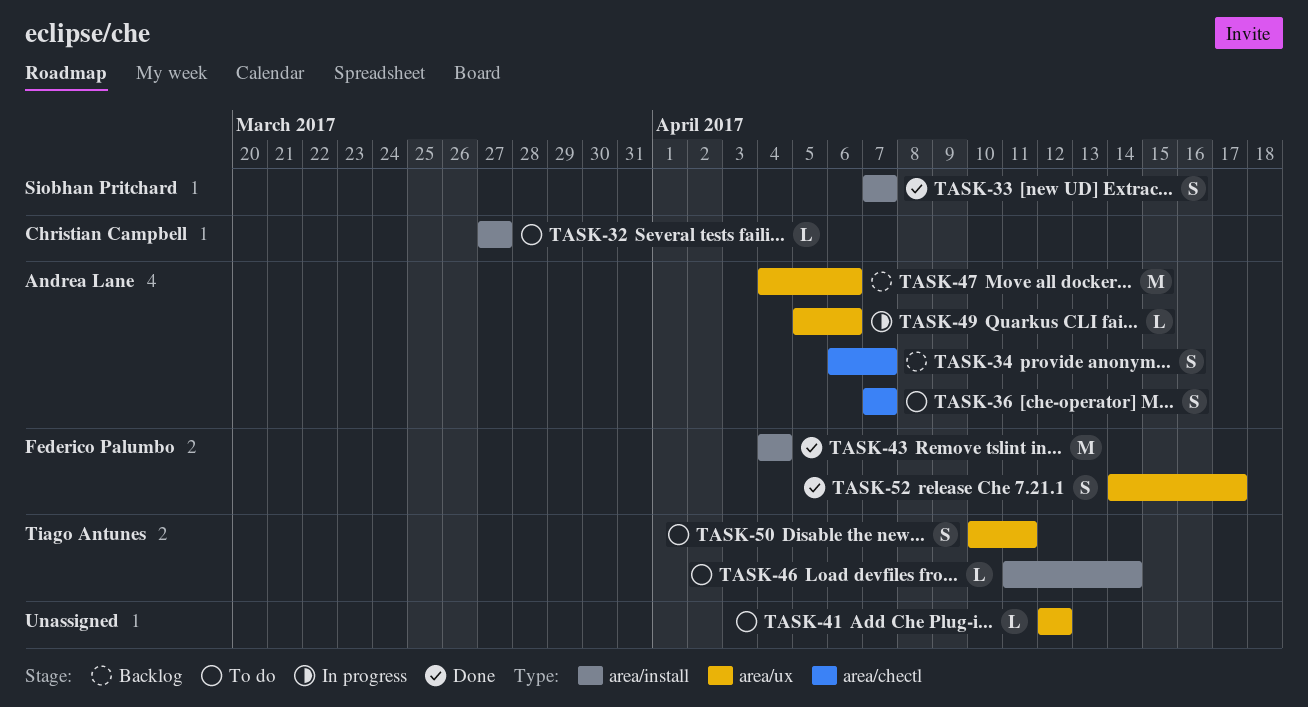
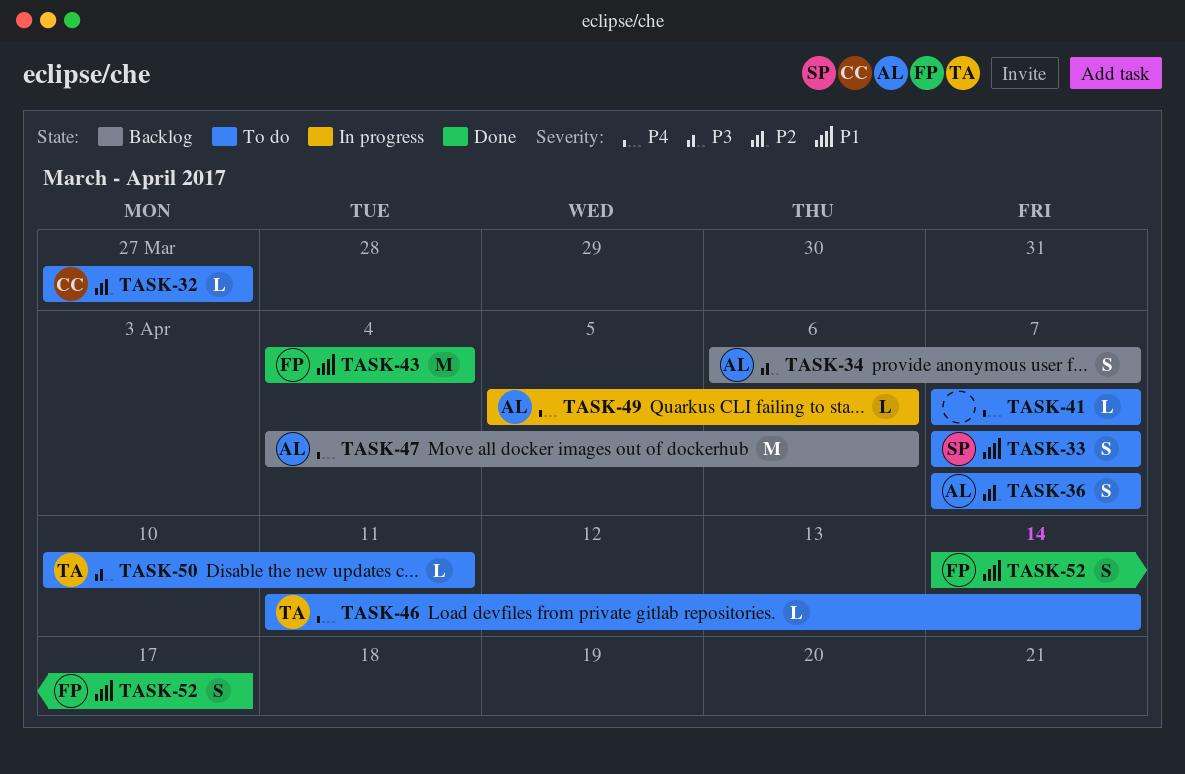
TASK-33, status: Done -> To do
TASK-41, start: Apr 12 -> Apr 7
TASK-41, due: Apr 12 -> Apr 7
TASK-50, estimate: S -> L

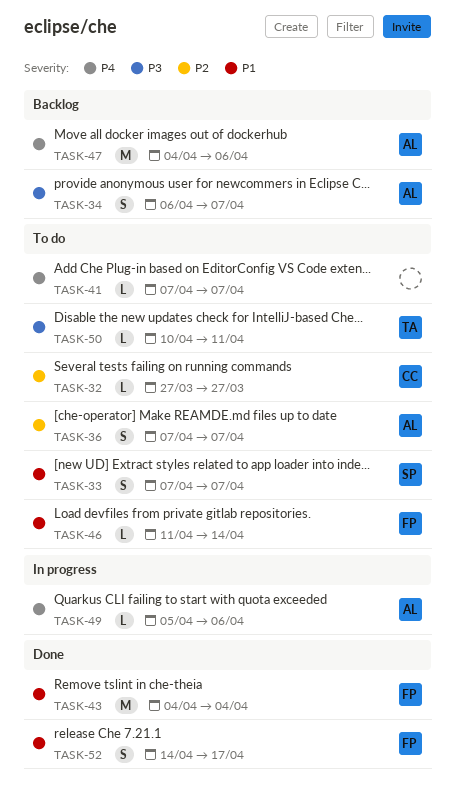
TASK-46, owner: TA -> FP
TASK-46, priority: P4 -> P1

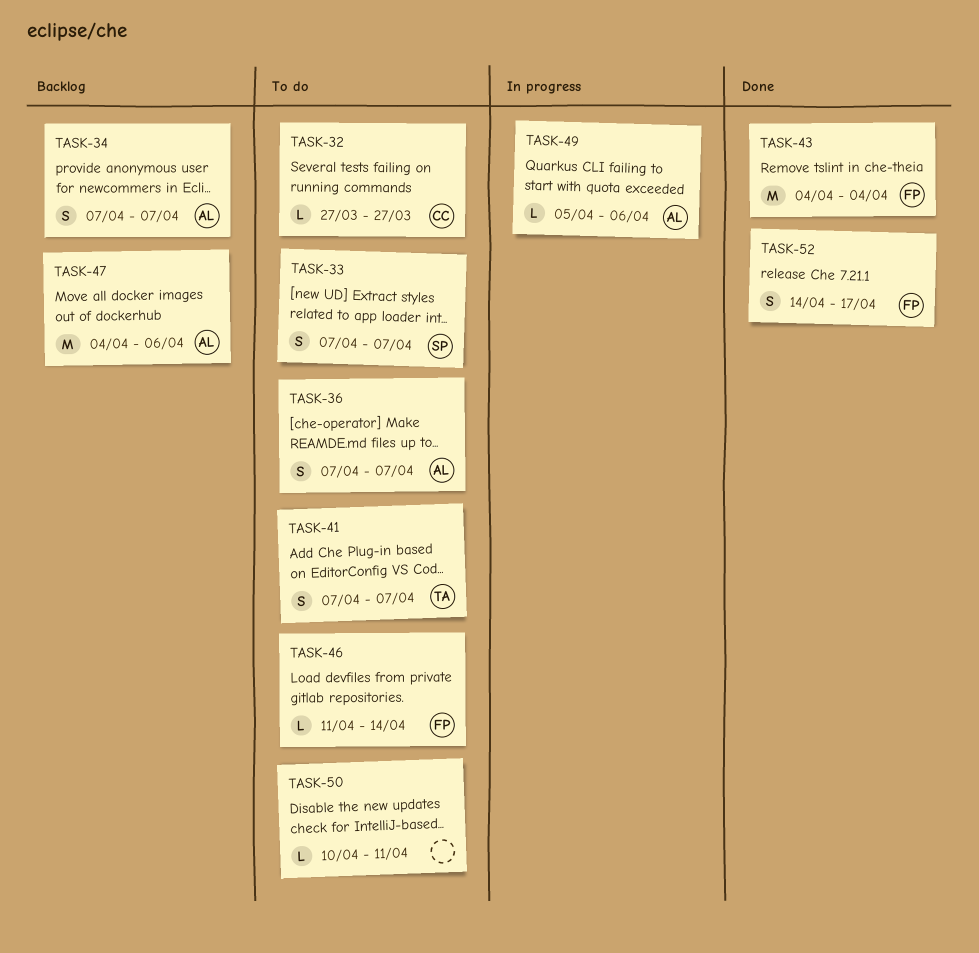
TASK-34, start: Apr 6 -> Apr 7
TASK-41, owner: none -> TA
TASK-41, estimate: L -> S
TASK-50, owner: TA -> none

